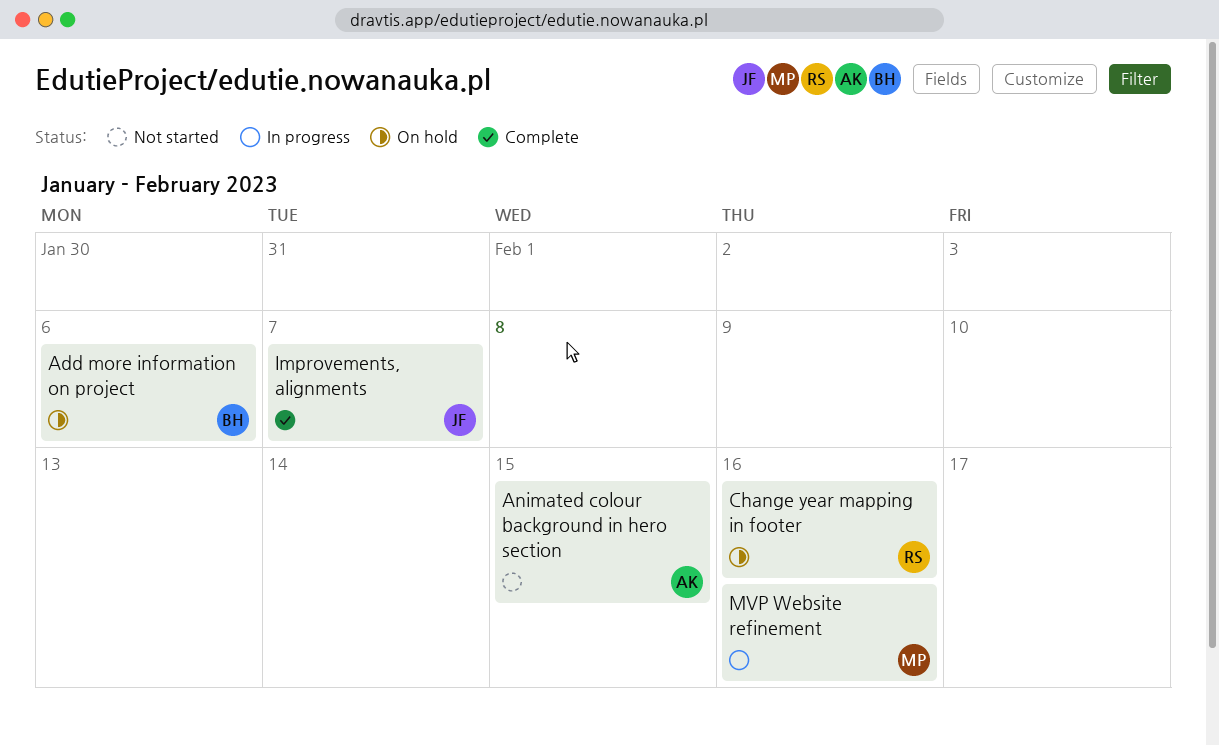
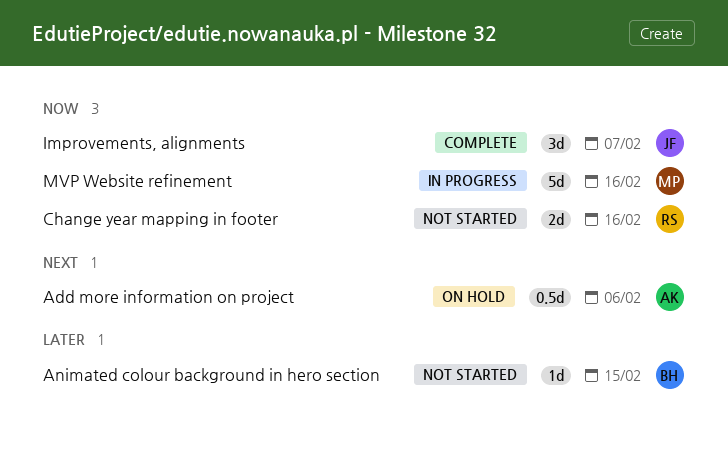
Add more information on project, owner: BH -> AK
Animated colour background in hero section, owner: AK -> BH
Change year mapping in footer, status: On hold -> Not started

